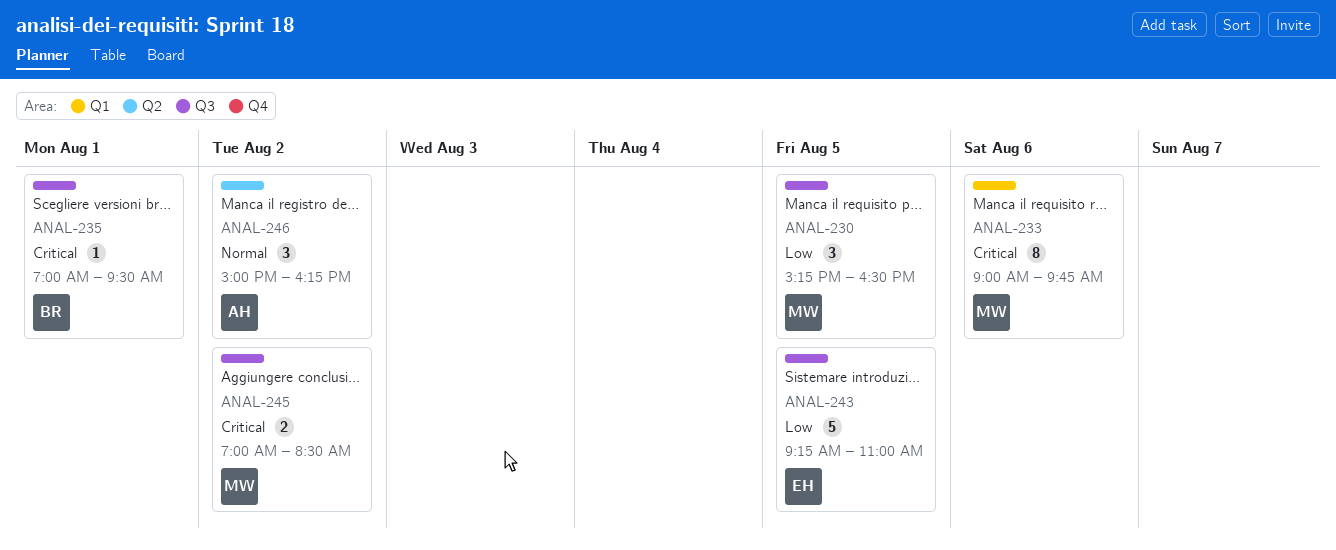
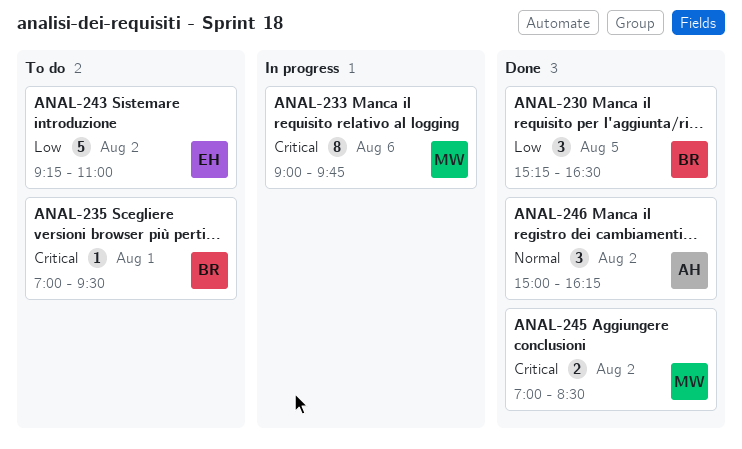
ANAL-230, owner: MW -> BR
ANAL-243, day: Aug 5 -> Aug 2

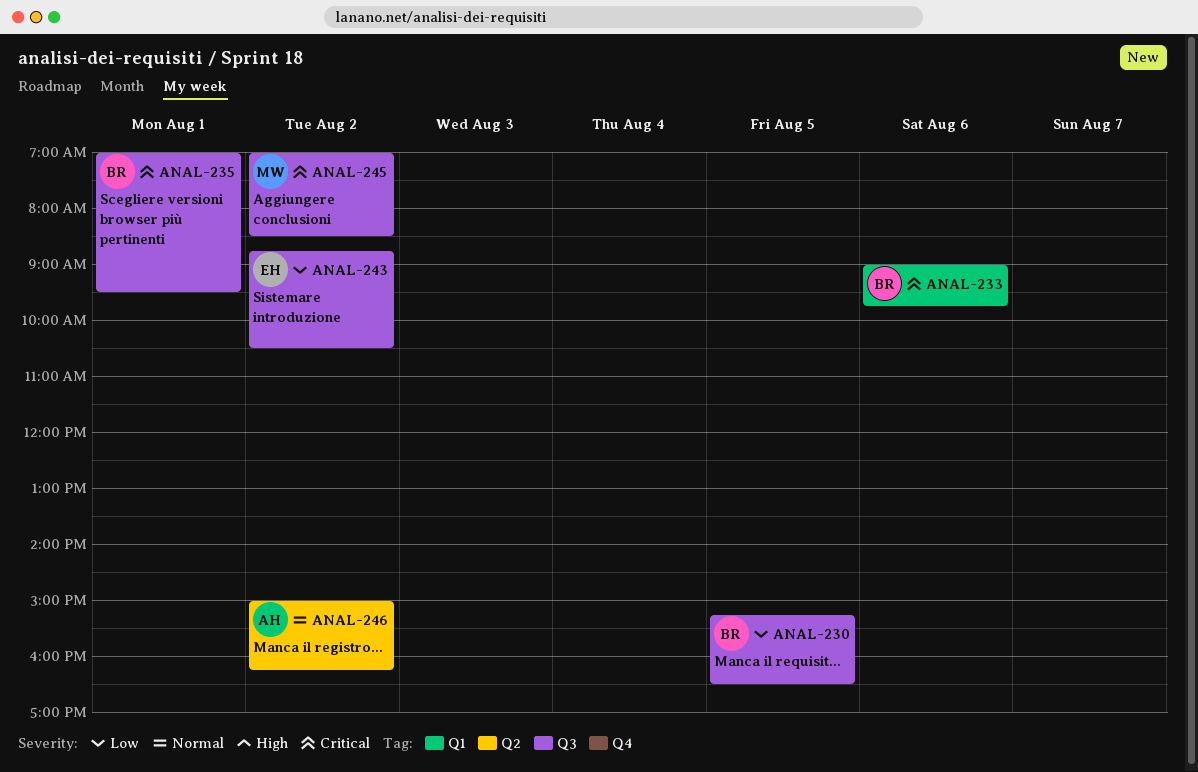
ANAL-233, owner: MW -> BR
ANAL-243, begins: 09:15 -> 08:45
ANAL-243, ends: 11:00 -> 10:30

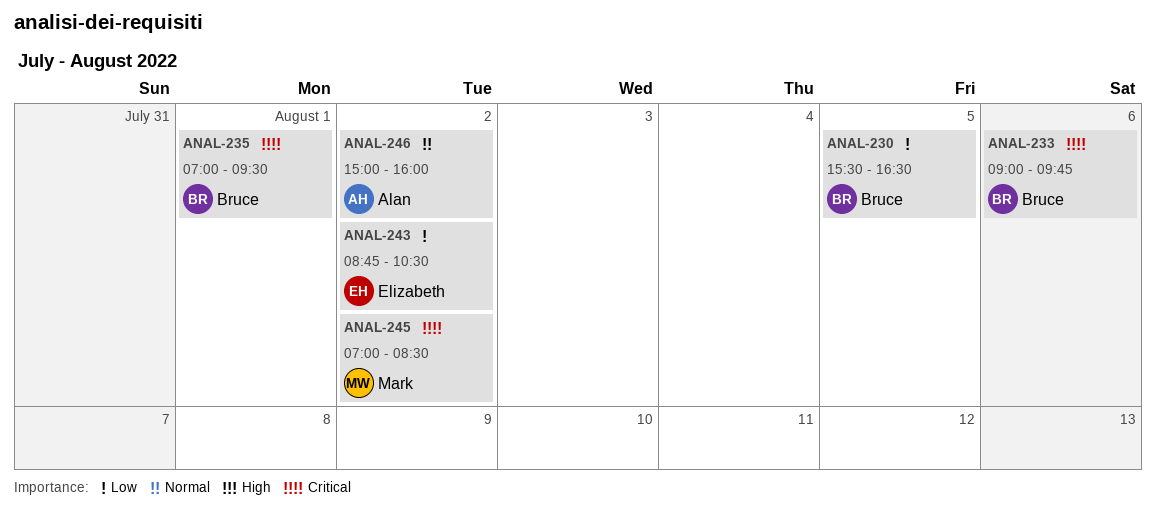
ANAL-230, begins: 15:15 -> 15:30
ANAL-246, ends: 16:15 -> 16:00

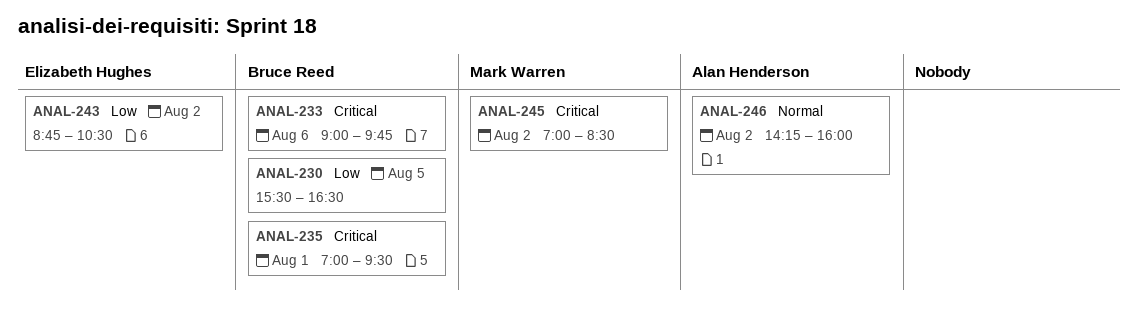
ANAL-246, begins: 15:00 -> 14:15

